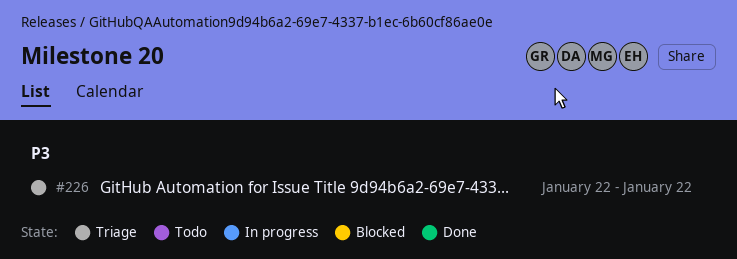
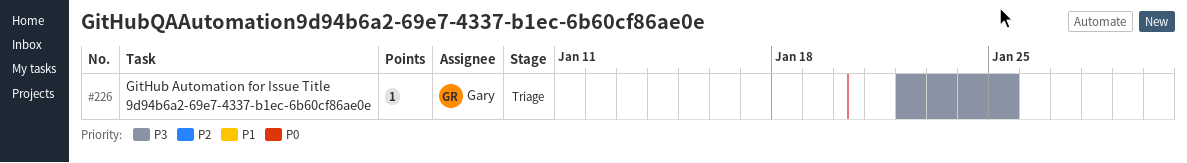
#226, due: Jan 22 -> Jan 25

